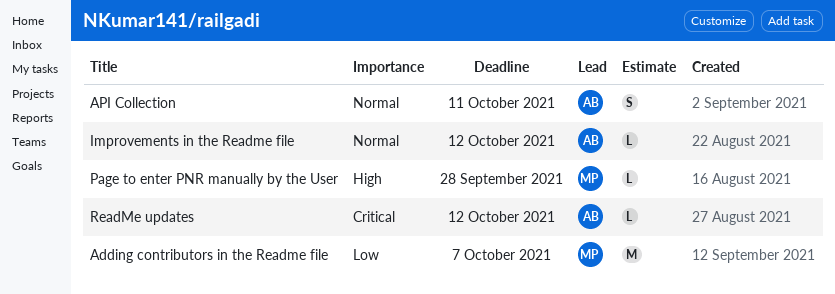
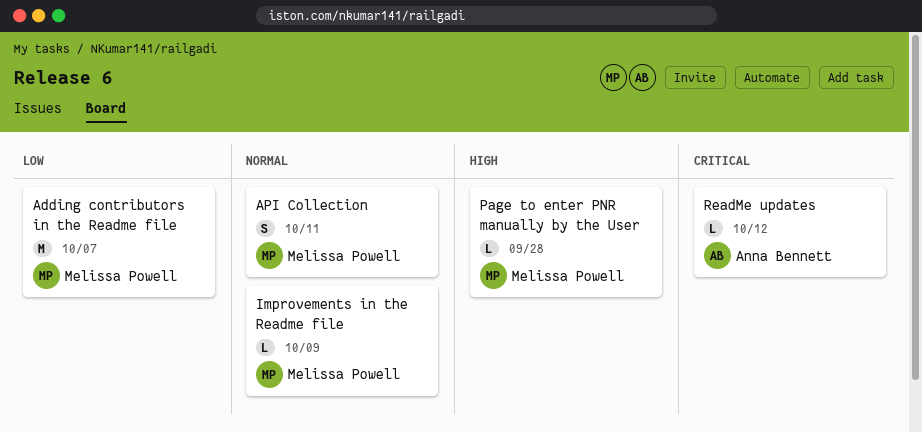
API Collection, owner: Anna Bennett -> Melissa Powell
Improvements in the Readme file, owner: Anna Bennett -> Melissa Powell
Improvements in the Readme file, due: Oct 12 -> Oct 9

